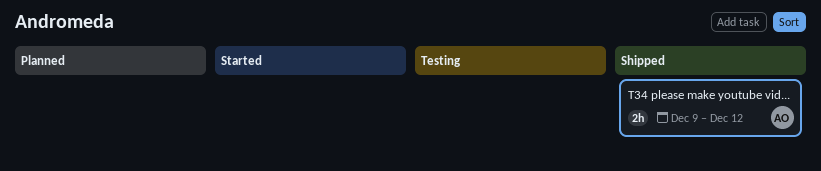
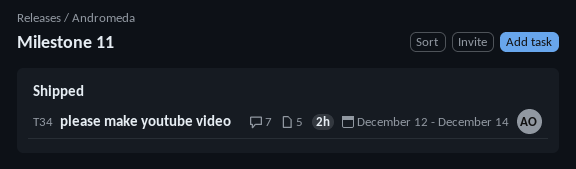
T34, start: Dec 9 -> Dec 12
T34, due: Dec 12 -> Dec 14

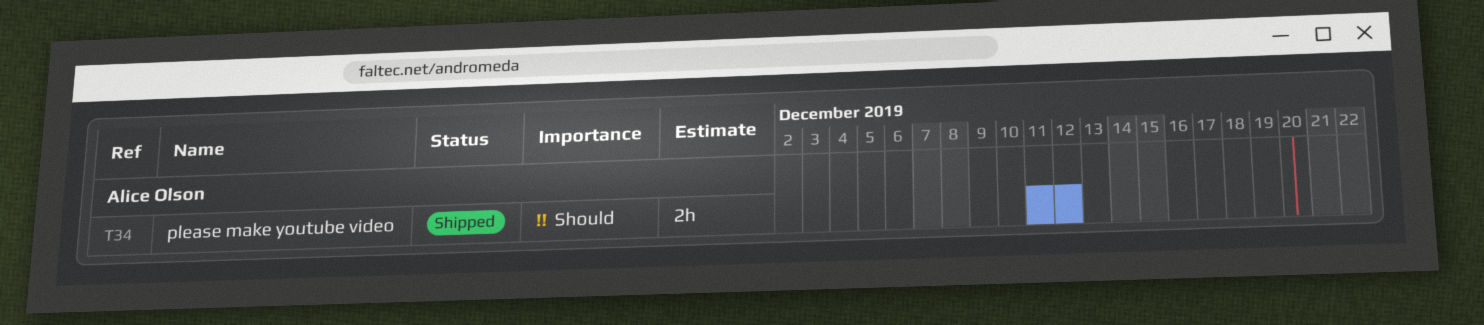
T34, start: Dec 12 -> Dec 11
T34, due: Dec 14 -> Dec 12

